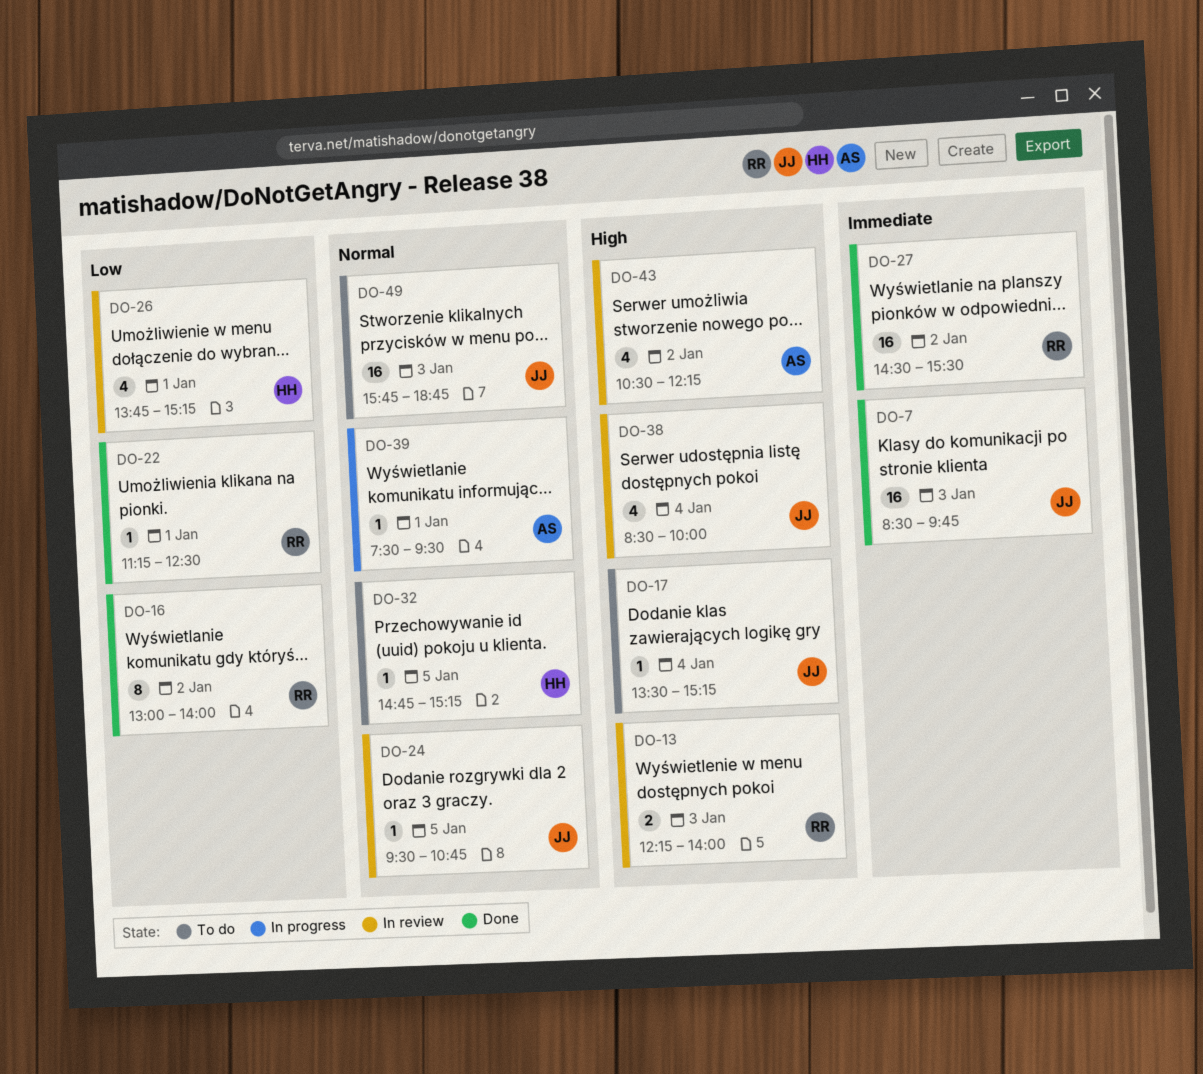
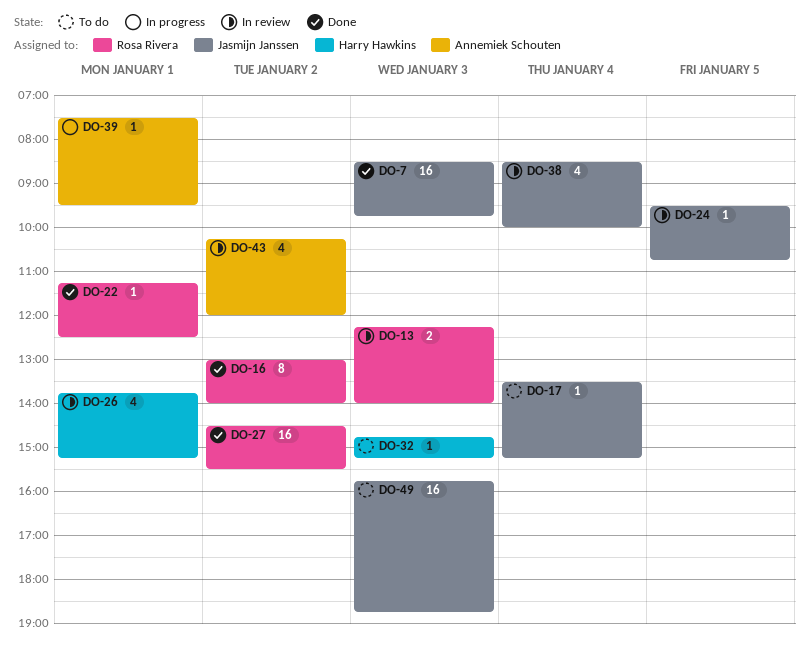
DO-32, day: Jan 5 -> Jan 3
DO-43, begins: 10:30 -> 10:15
DO-43, ends: 12:15 -> 12:00

